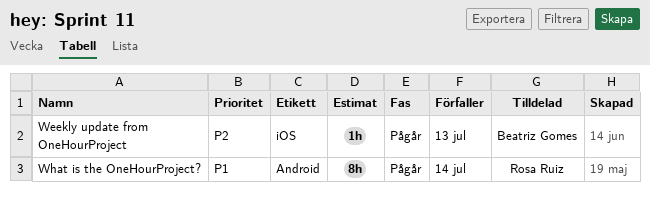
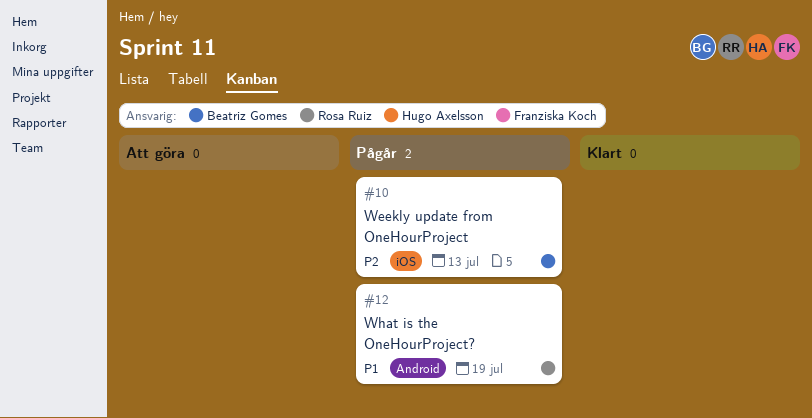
What is the OneHourProject?, due: Jul 14 -> Jul 19

